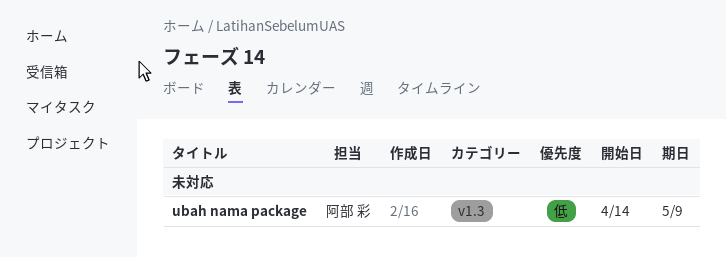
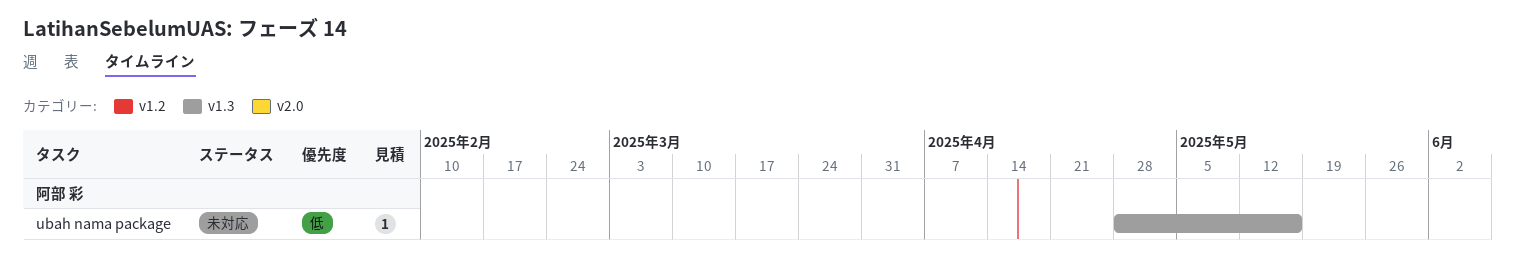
ubah nama package, start: Apr 14 -> Apr 28
ubah nama package, due: May 9 -> May 16

